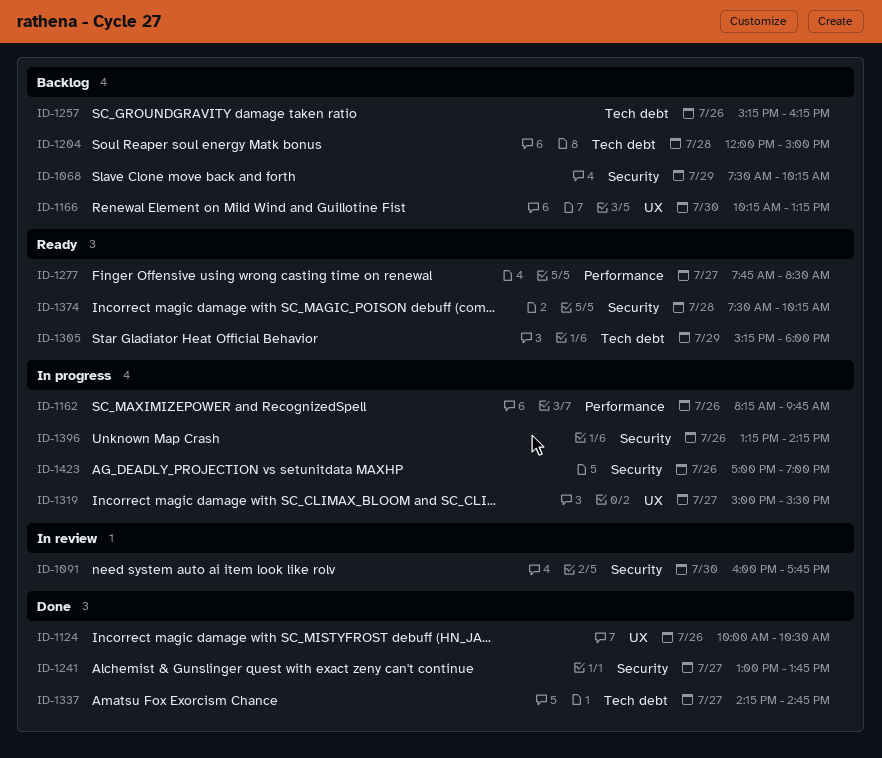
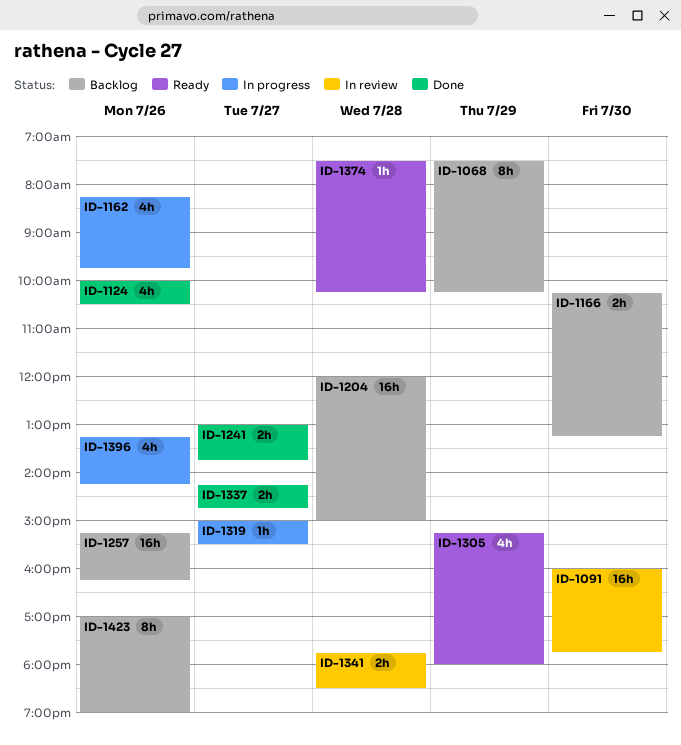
ID-1277: present -> none
ID-1341: none -> present
ID-1423, status: In progress -> Backlog

